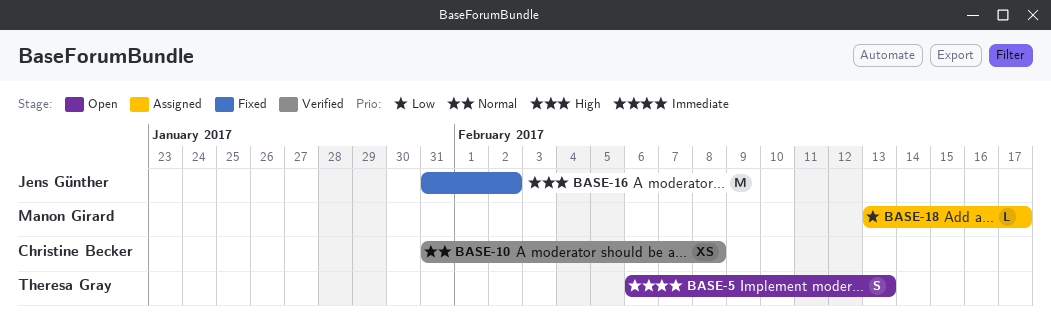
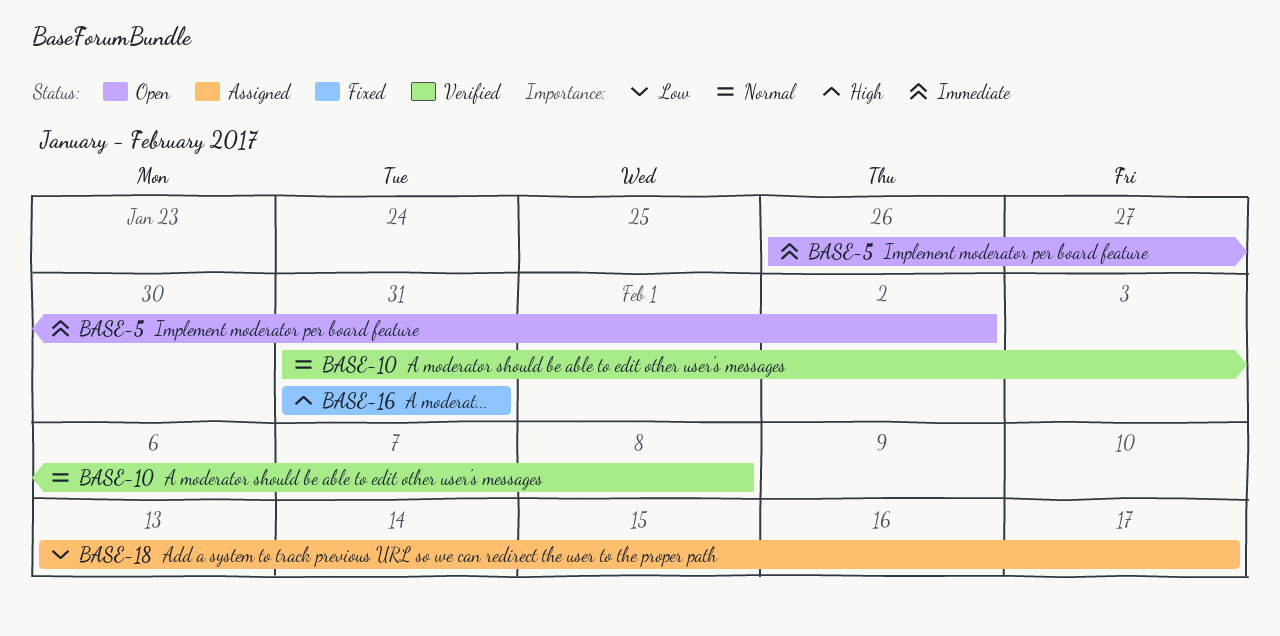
BASE-5, start: Feb 6 -> Jan 26
BASE-5, due: Feb 13 -> Feb 2
BASE-16, due: Feb 2 -> Jan 31

